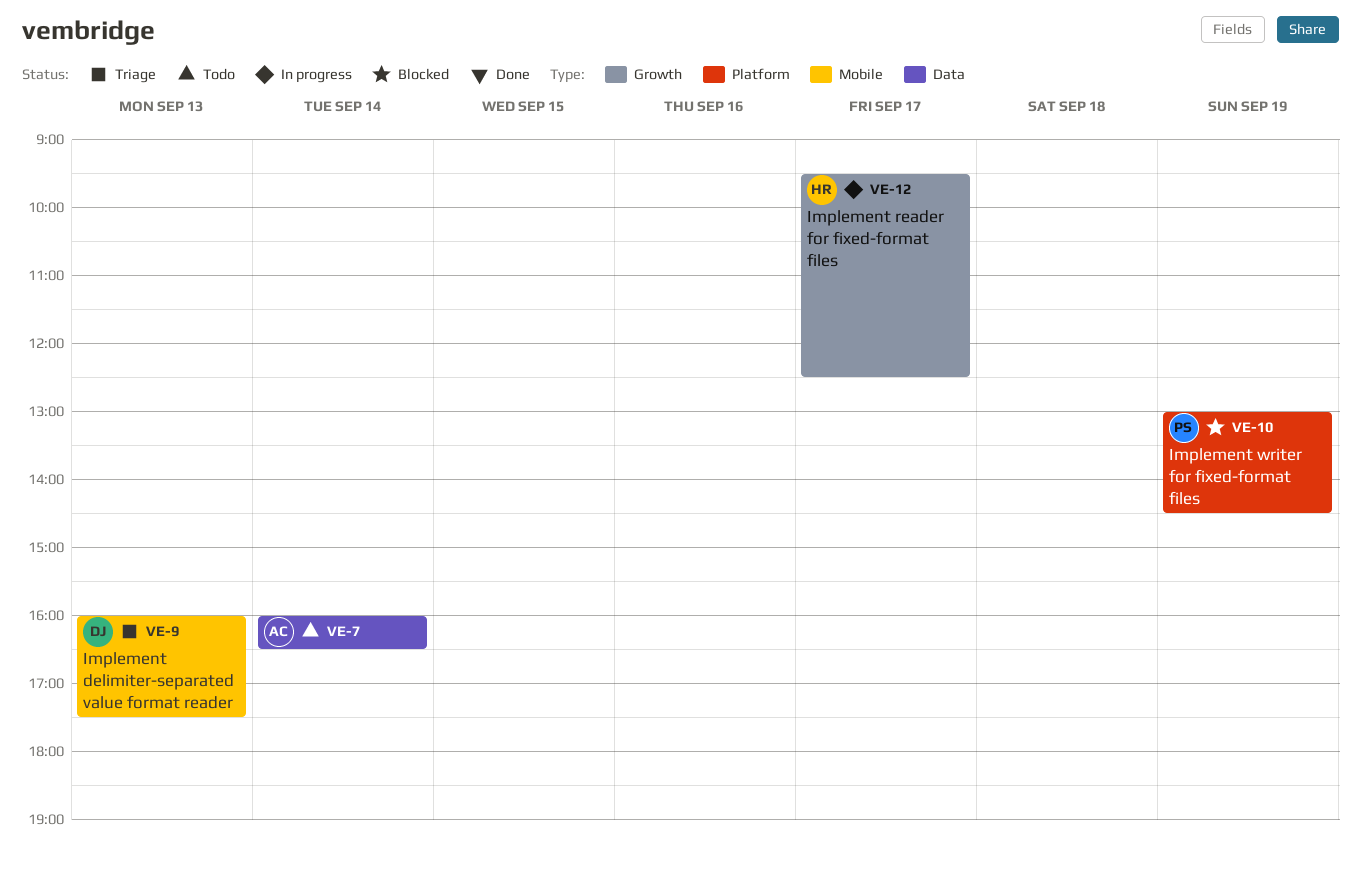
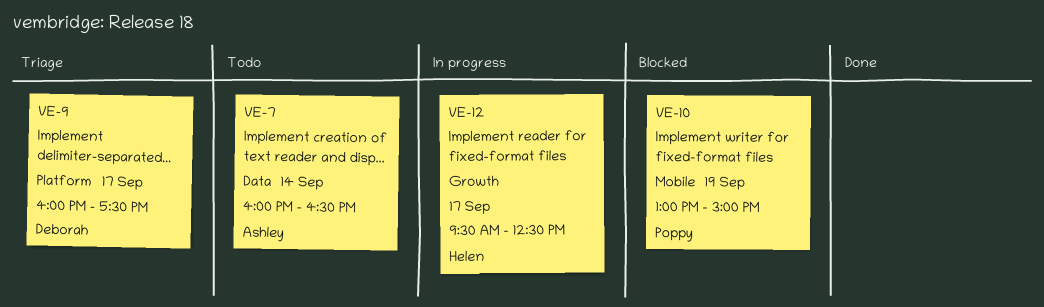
VE-9, label: Mobile -> Platform
VE-9, day: Sep 13 -> Sep 17
VE-10, label: Platform -> Mobile
VE-10, ends: 14:30 -> 15:00

